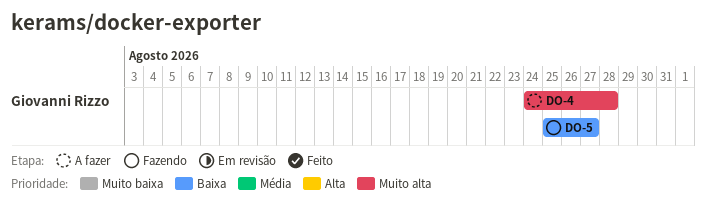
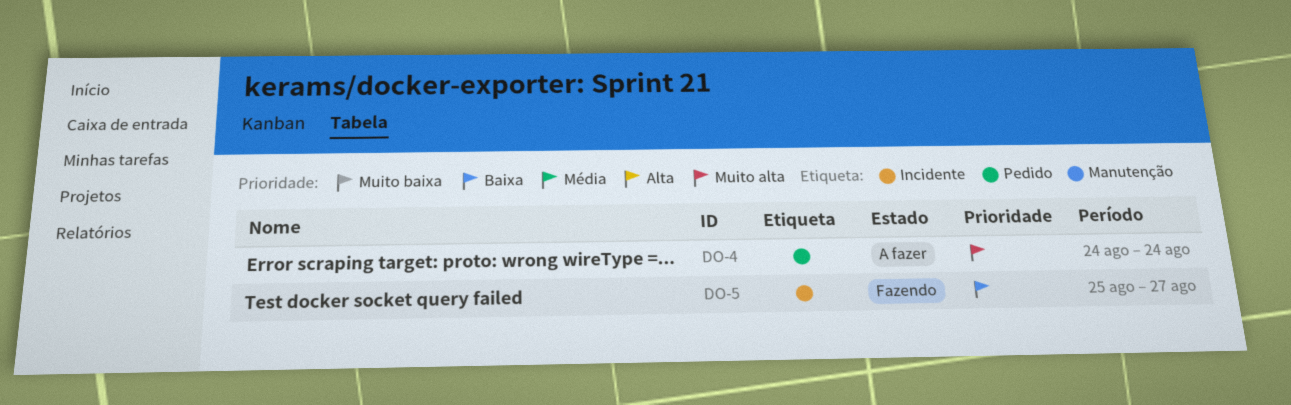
DO-4, due: Aug 28 -> Aug 24

